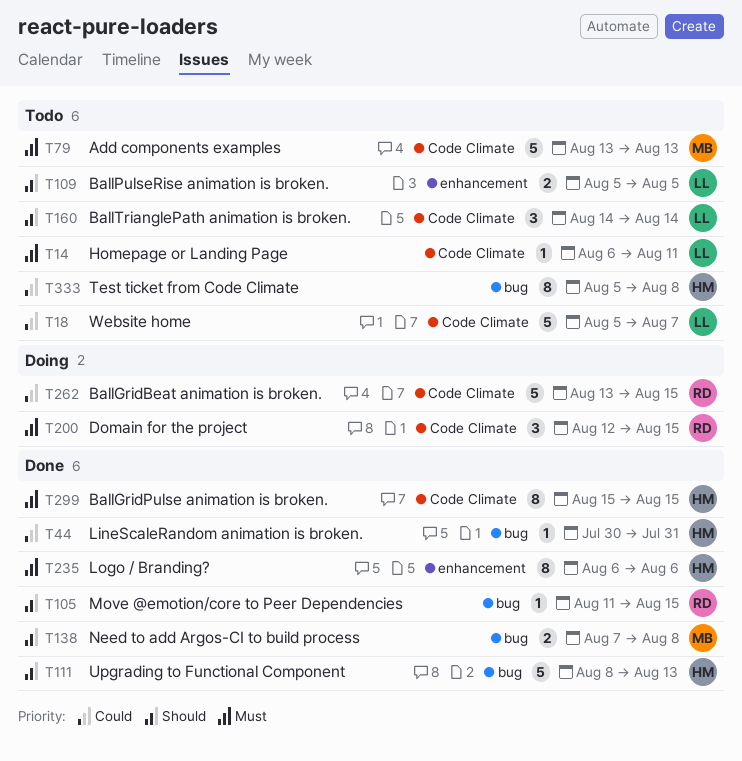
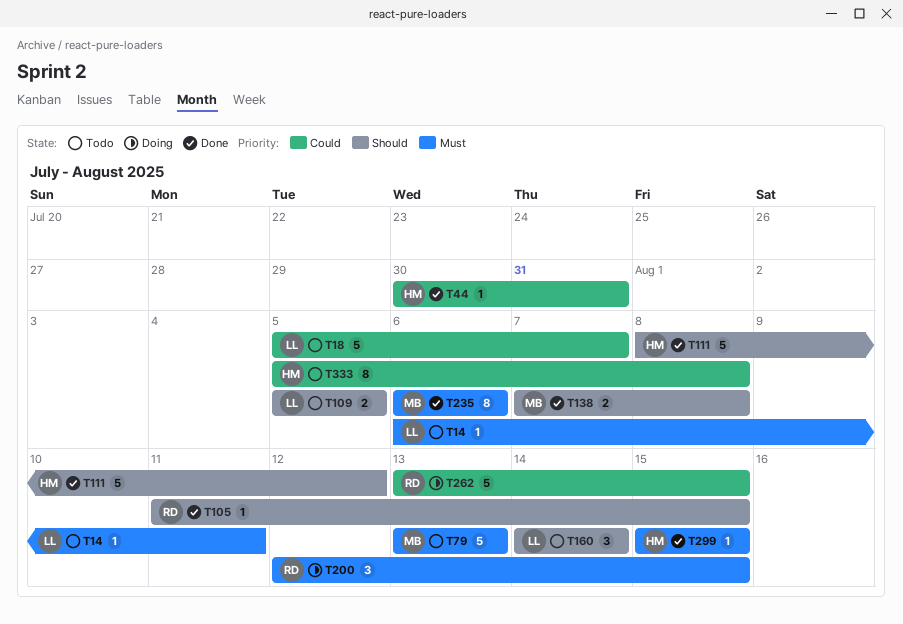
T111, due: Aug 13 -> Aug 12
T235, owner: HM -> MB
T299, estimate: 8 -> 1

